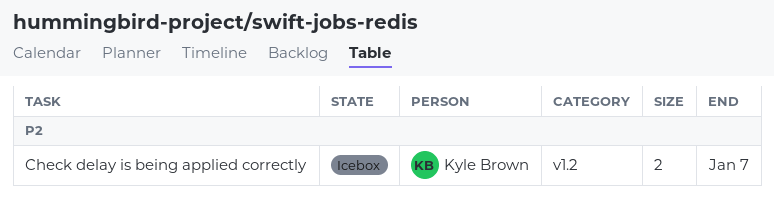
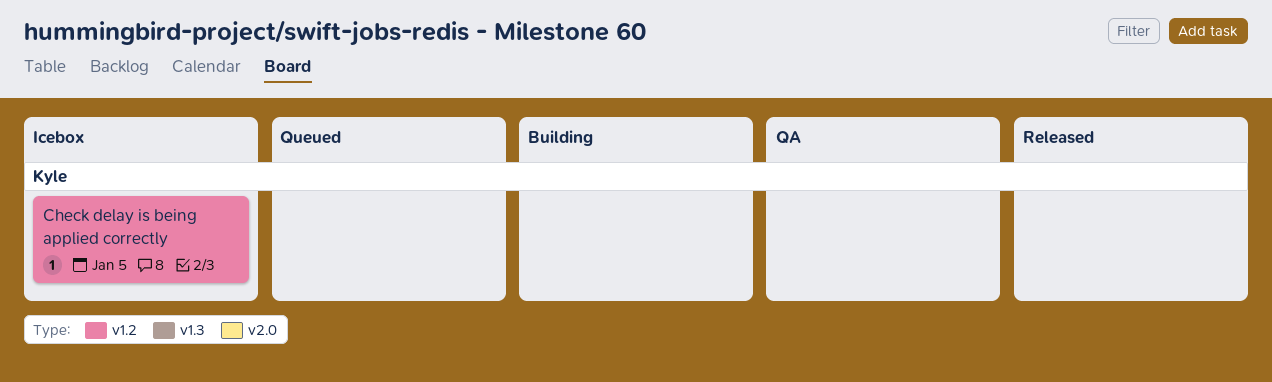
Check delay is being applied correctly, estimate: 2 -> 1
Check delay is being applied correctly, due: Jan 7 -> Jan 5

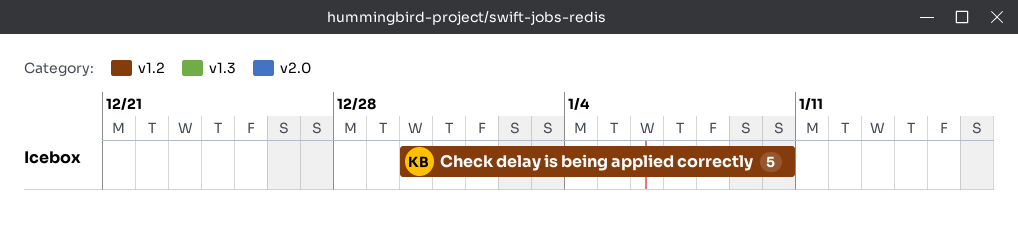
Check delay is being applied correctly, estimate: 1 -> 5
Check delay is being applied correctly, due: Jan 5 -> Jan 10

